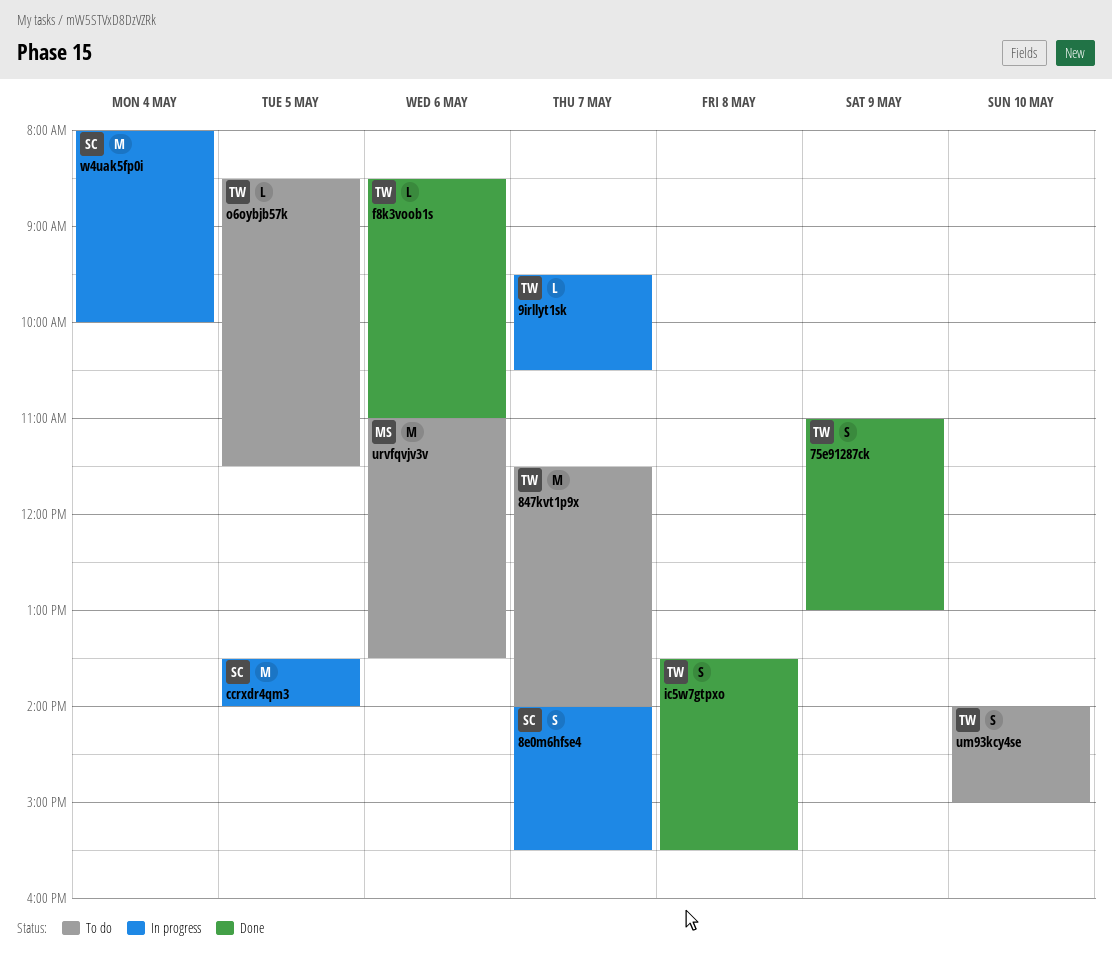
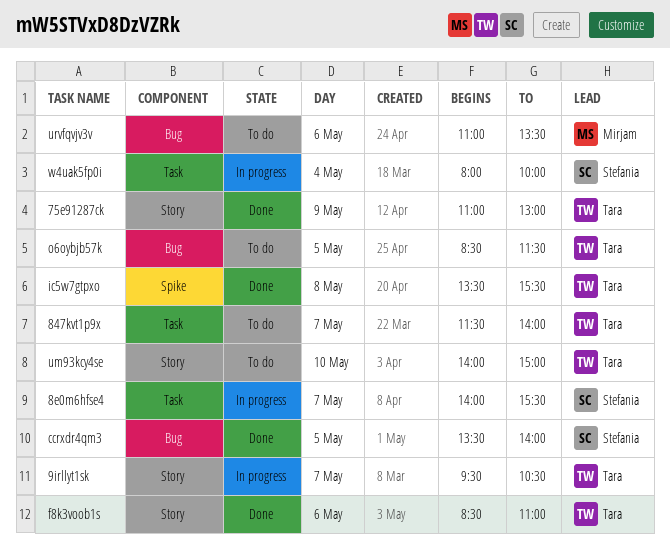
ccrxdr4qm3, status: In progress -> Done

